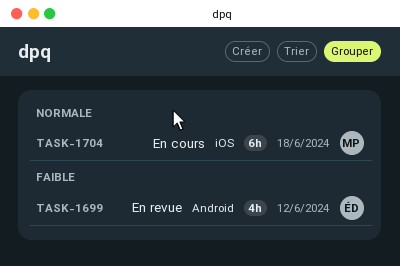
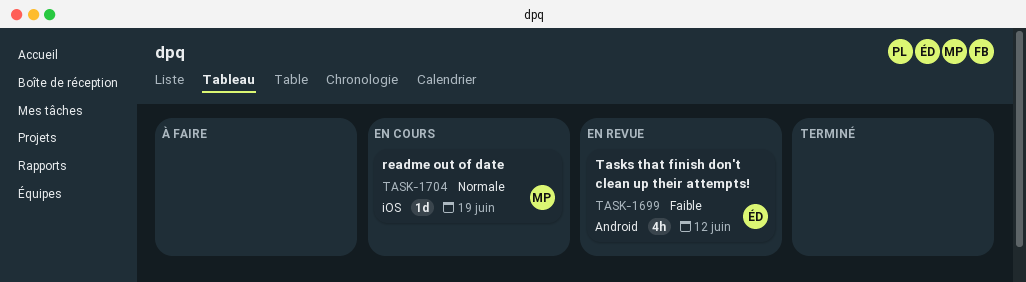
TASK-1704, estimate: 6h -> 1d
TASK-1704, due: Jun 18 -> Jun 19

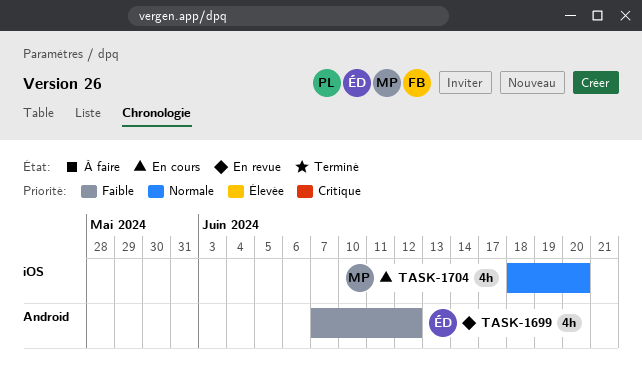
TASK-1704, estimate: 1d -> 4h
TASK-1704, due: Jun 19 -> Jun 20

